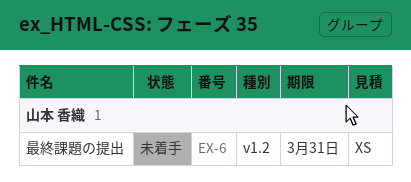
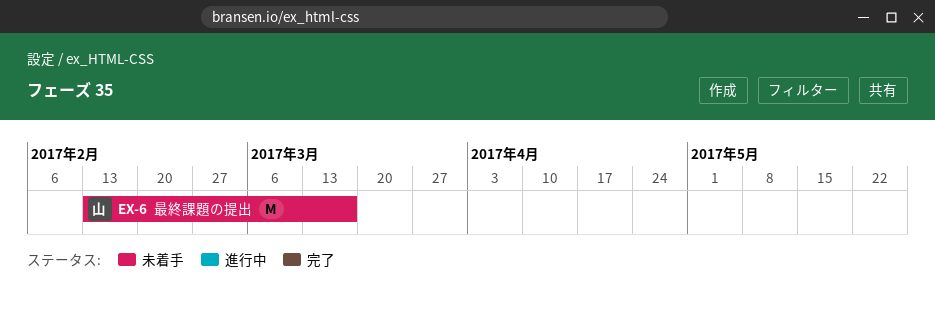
EX-6, estimate: XS -> M
EX-6, due: Mar 31 -> Mar 17

